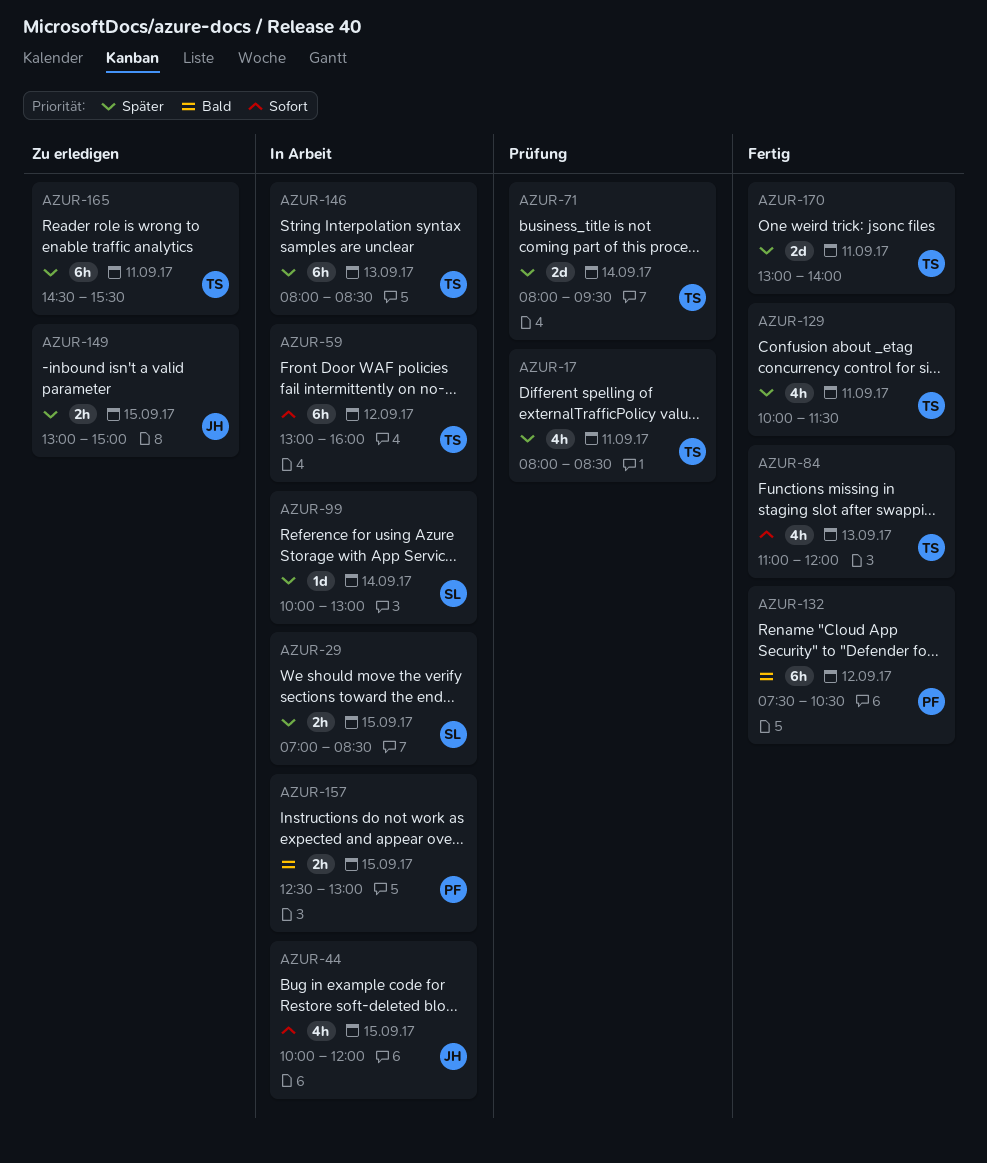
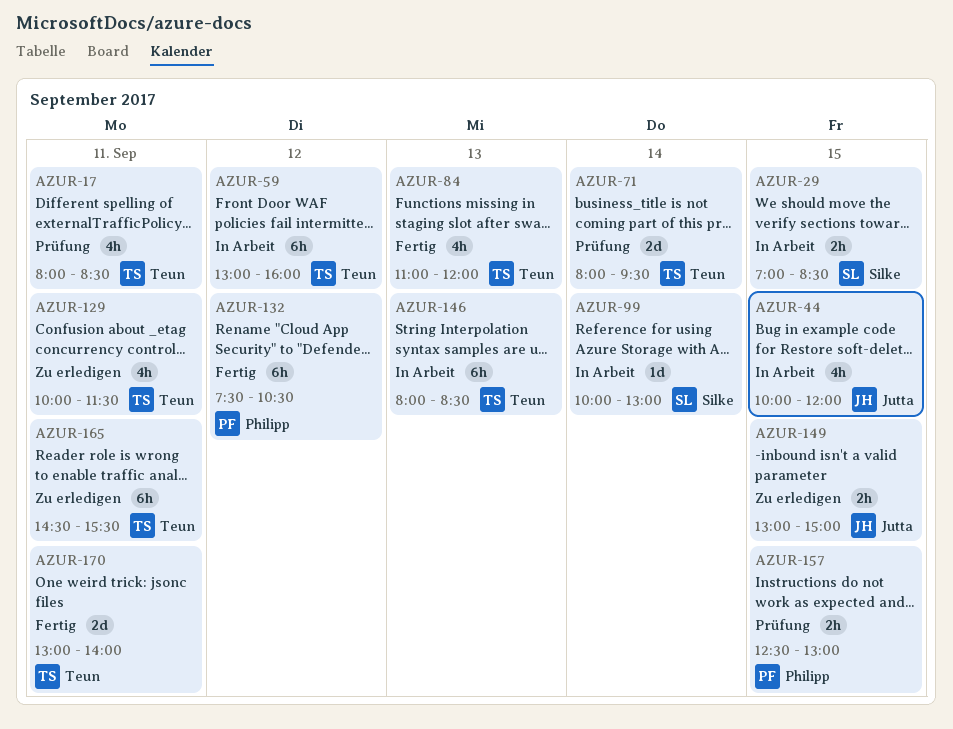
AZUR-129, status: Fertig -> Zu erledigen
AZUR-157, status: In Arbeit -> Prüfung

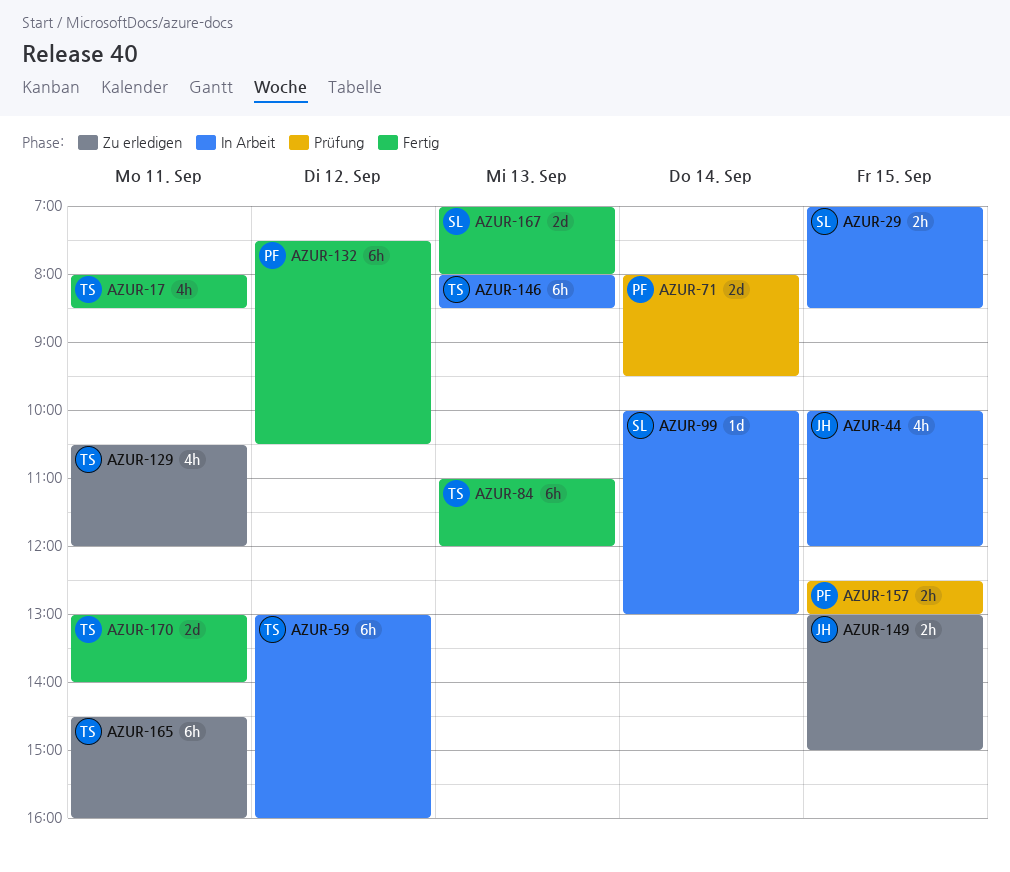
AZUR-17, status: Prüfung -> Fertig
AZUR-71, owner: Teun -> Philipp
AZUR-84, estimate: 4h -> 6h
AZUR-129, begins: 10:00 -> 10:30
AZUR-129, ends: 11:30 -> 12:00
AZUR-165, ends: 15:30 -> 16:00
AZUR-167: none -> present

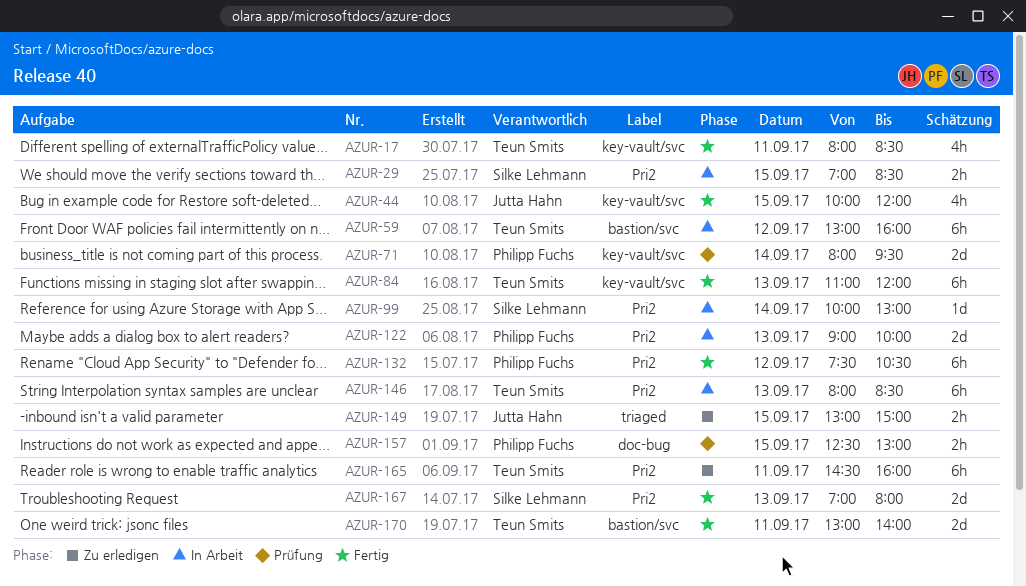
AZUR-44, status: In Arbeit -> Fertig
AZUR-122: none -> present
AZUR-129: present -> none

